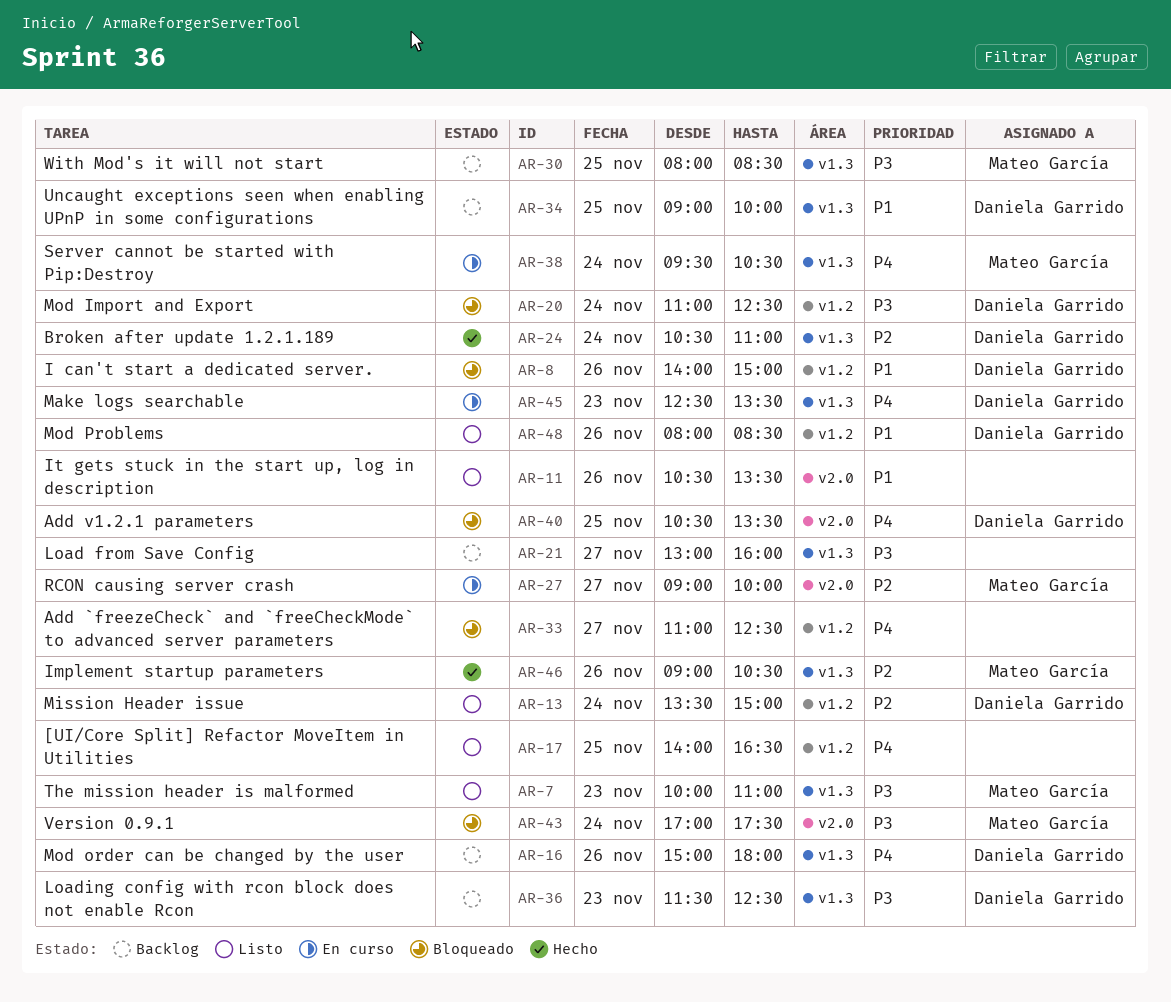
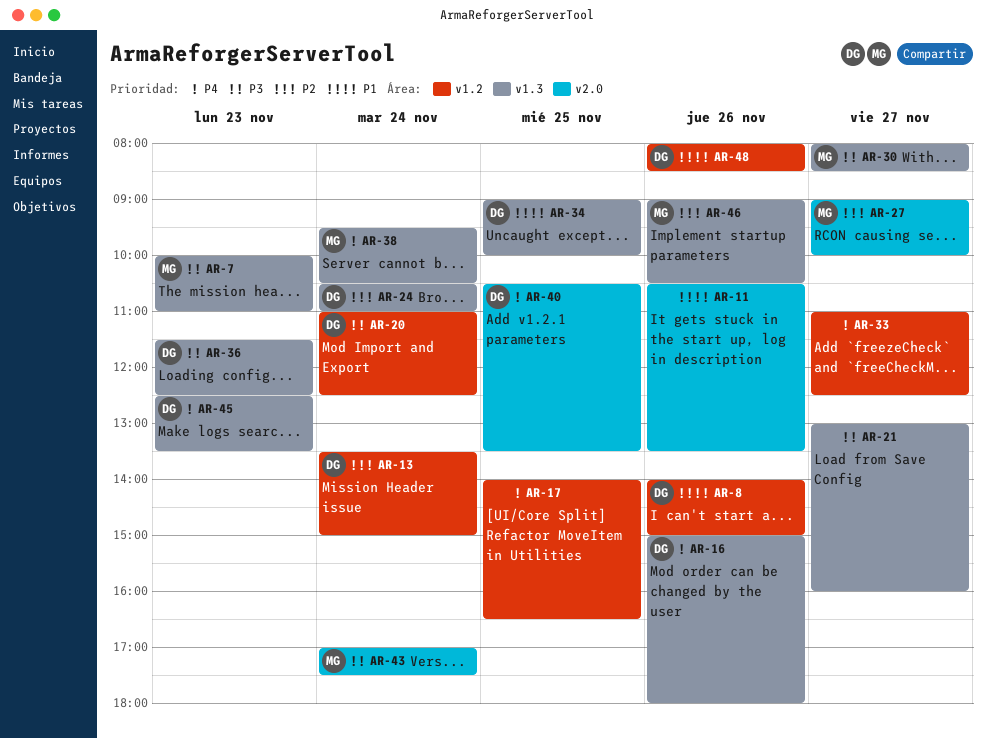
AR-30, day: Nov 25 -> Nov 27

